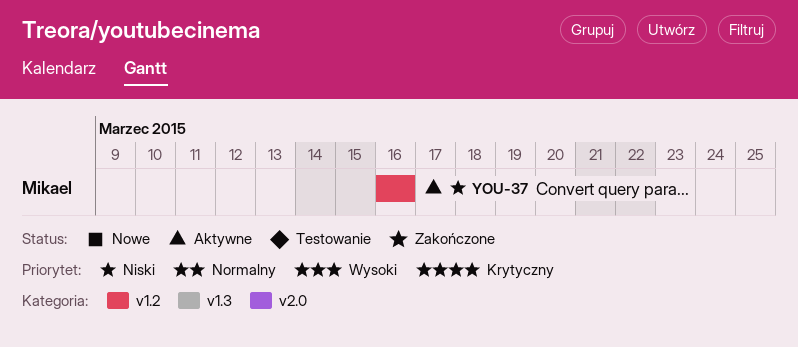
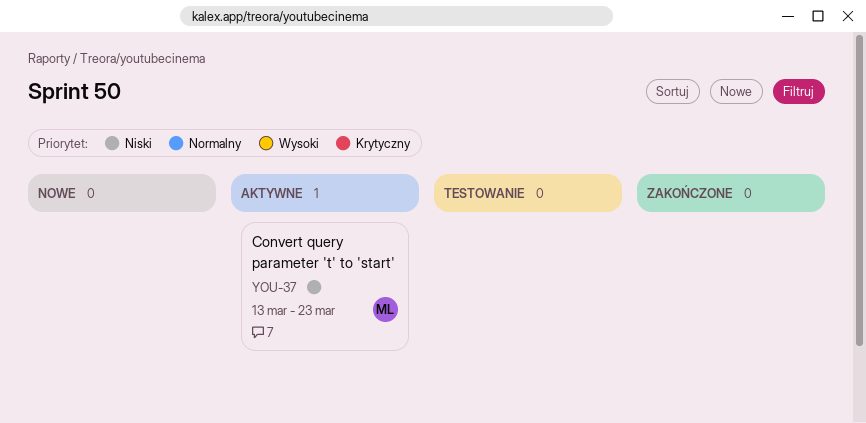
YOU-37, start: Mar 16 -> Mar 13
YOU-37, due: Mar 16 -> Mar 23

